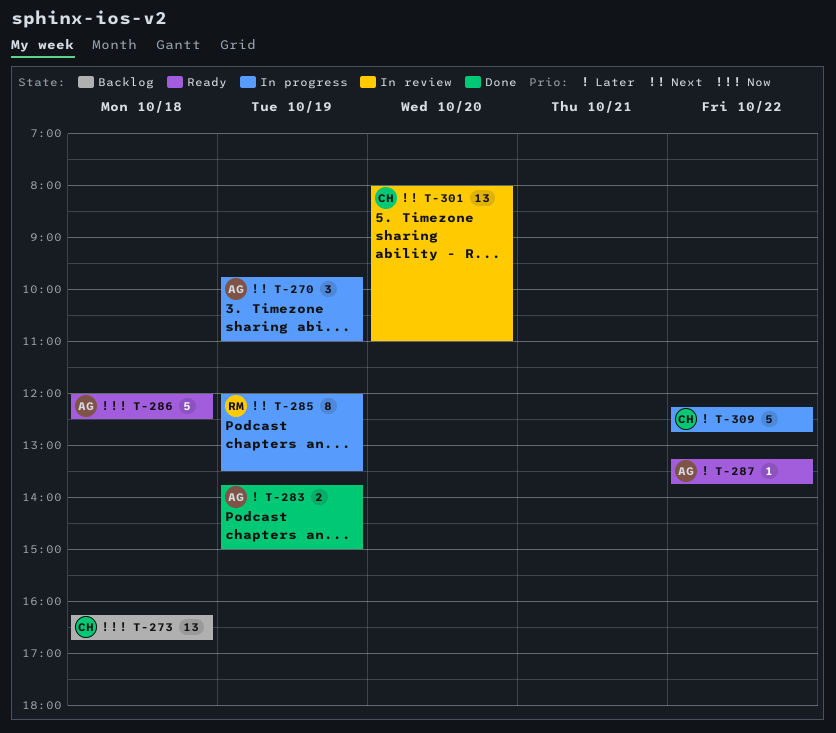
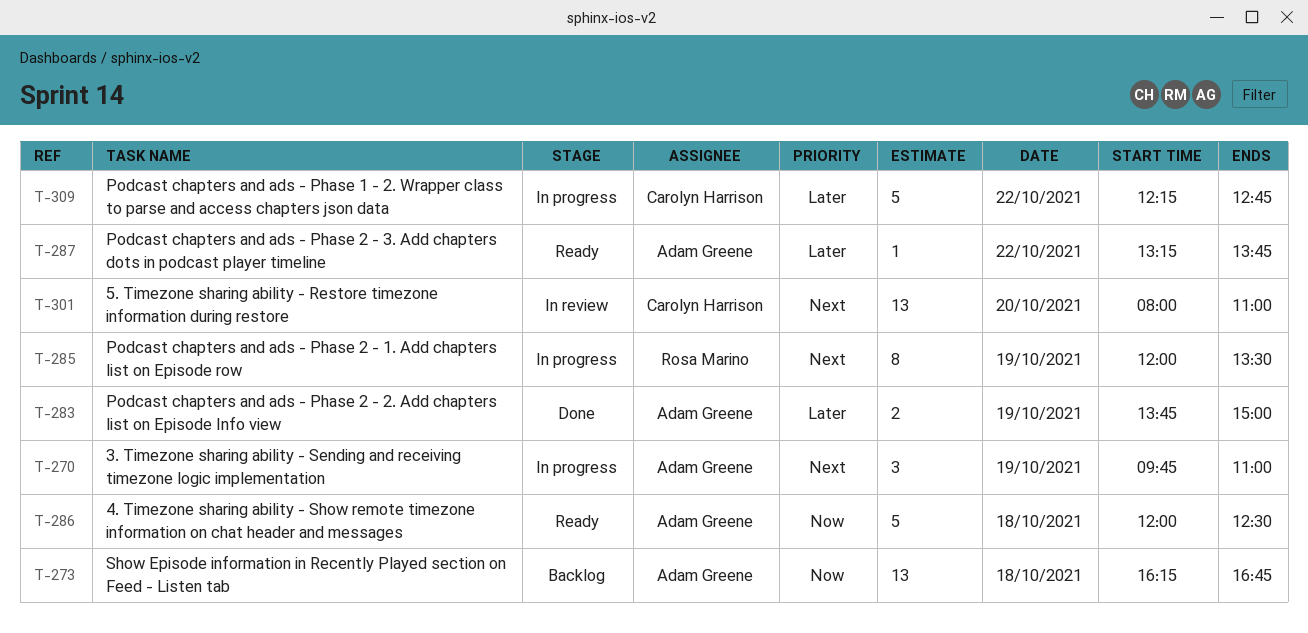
T-273, owner: Carolyn Harrison -> Adam Greene

